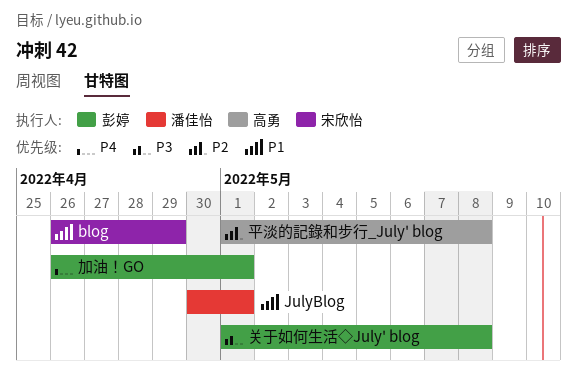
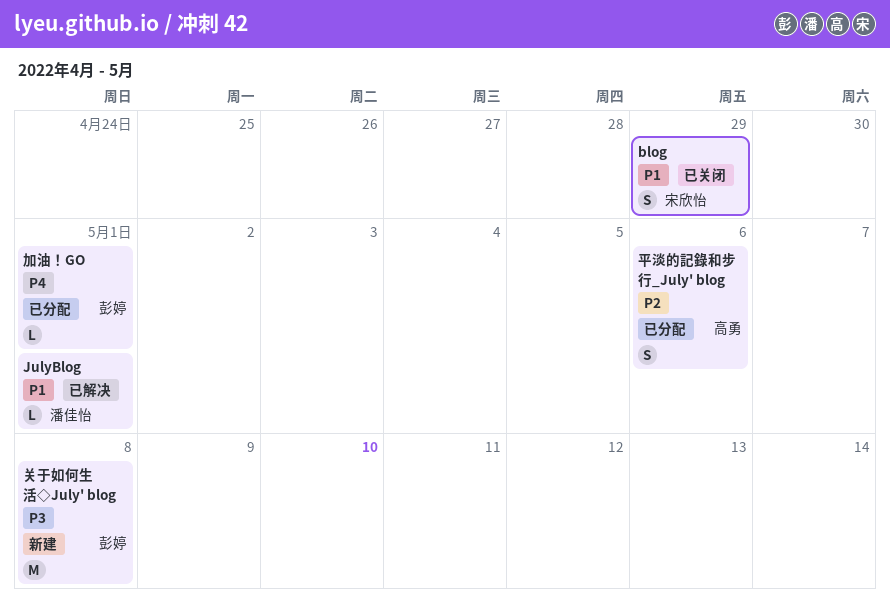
平淡的記錄和步行_July' blog, due: May 8 -> May 6

